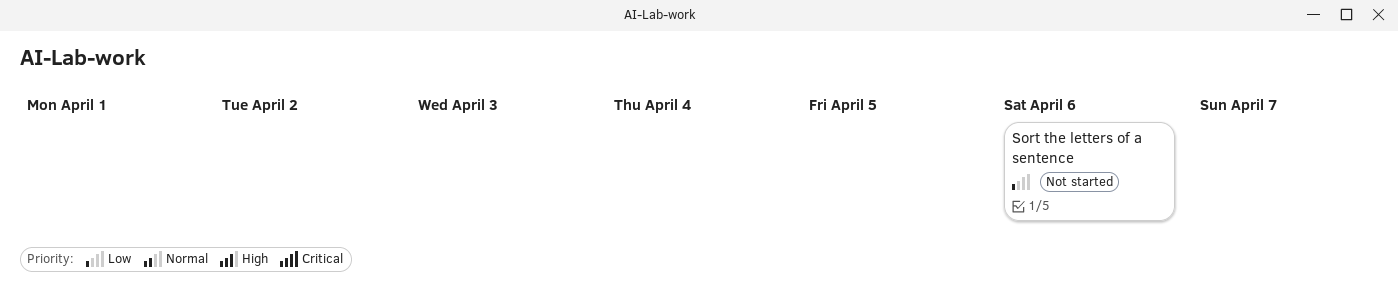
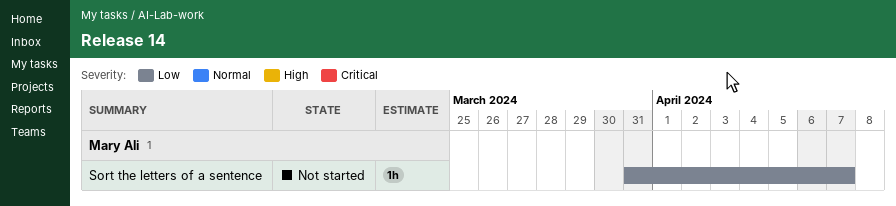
Sort the letters of a sentence, due: Apr 6 -> Apr 7

